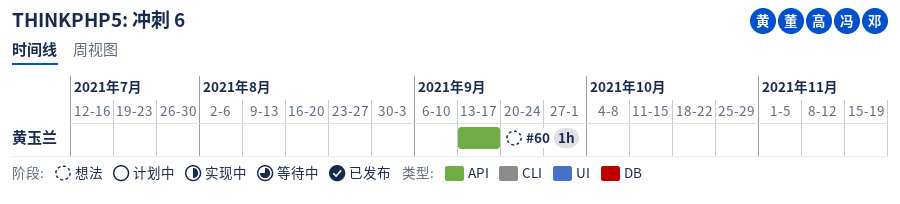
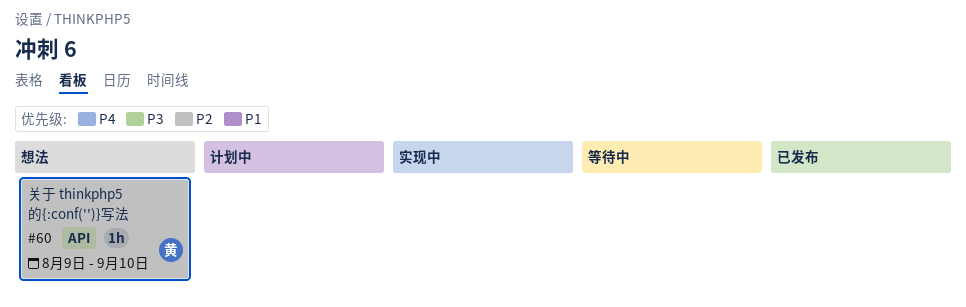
#60, start: Sep 13 -> Aug 9
#60, due: Sep 17 -> Sep 10

